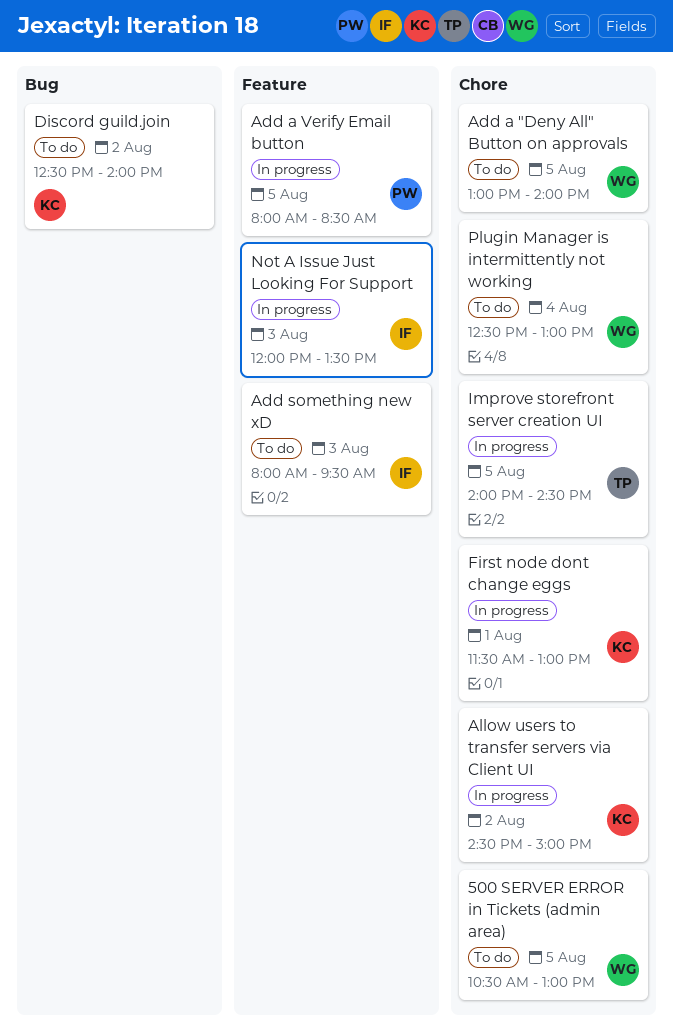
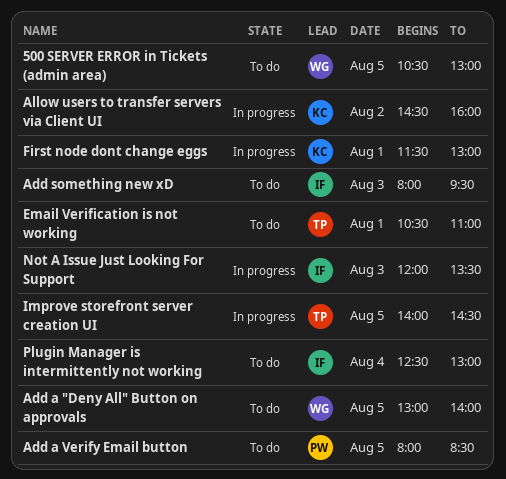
Add a Verify Email button, status: In progress -> To do
Allow users to transfer servers via Client UI, ends: 15:00 -> 16:00
Discord guild.join: present -> none
Email Verification is not working: none -> present
Plugin Manager is intermittently not working, owner: WG -> IF

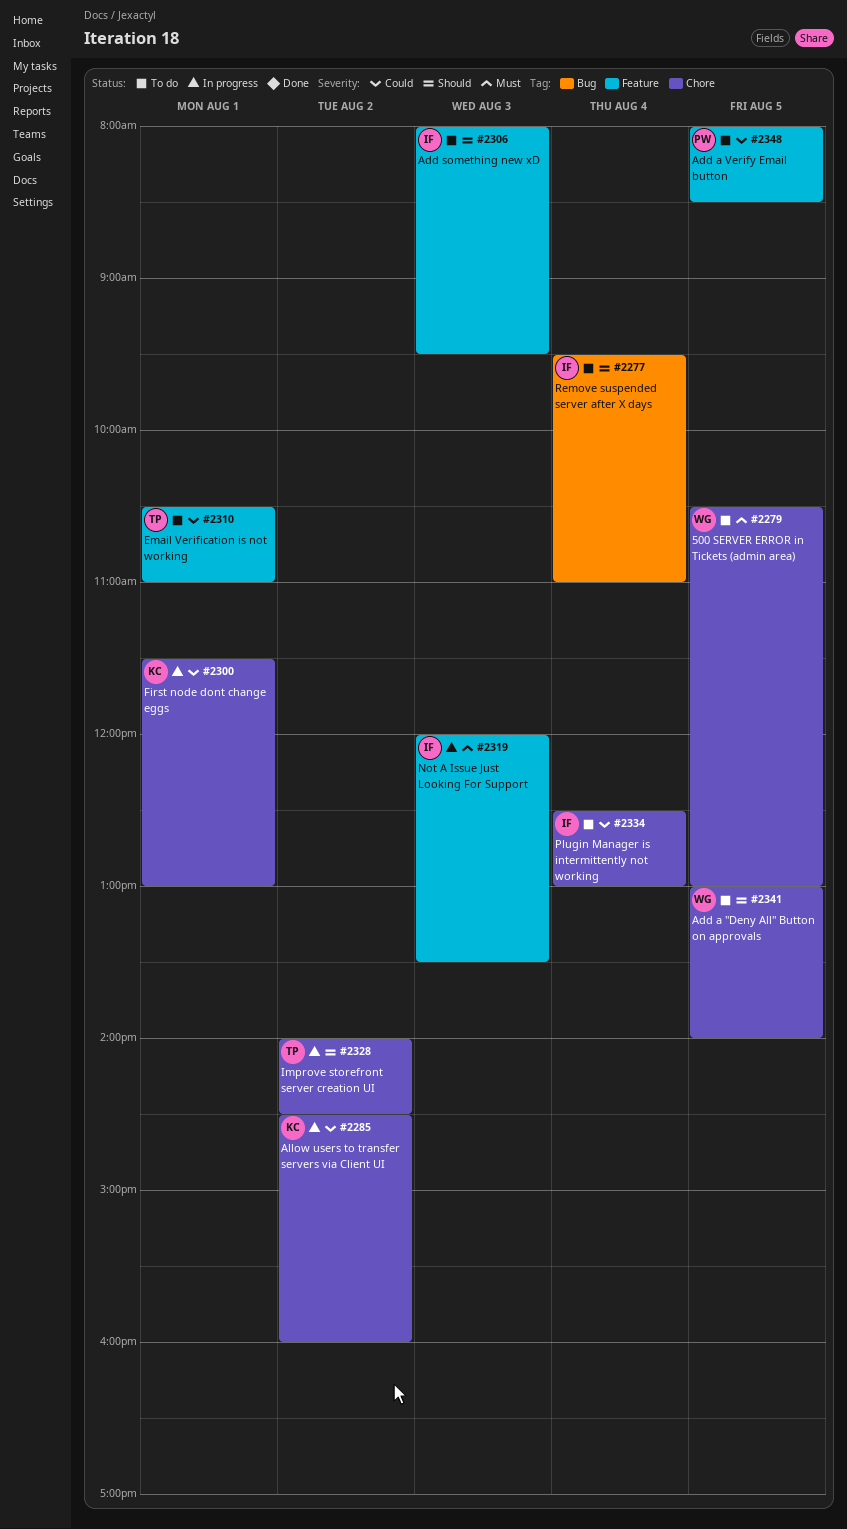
Improve storefront server creation UI, day: Aug 5 -> Aug 2
Remove suspended server after X days: none -> present

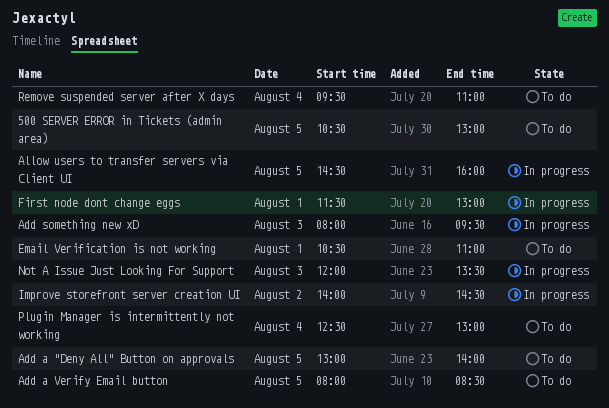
Add something new xD, status: To do -> In progress
Allow users to transfer servers via Client UI, day: Aug 2 -> Aug 5

